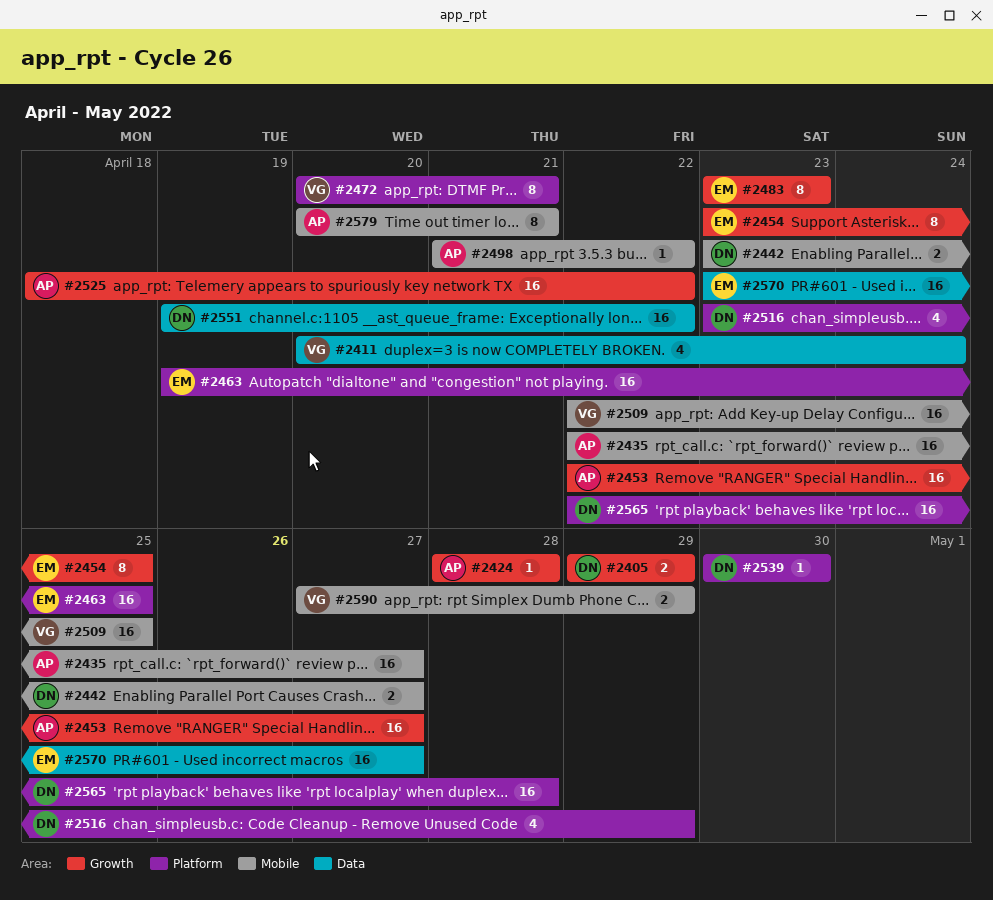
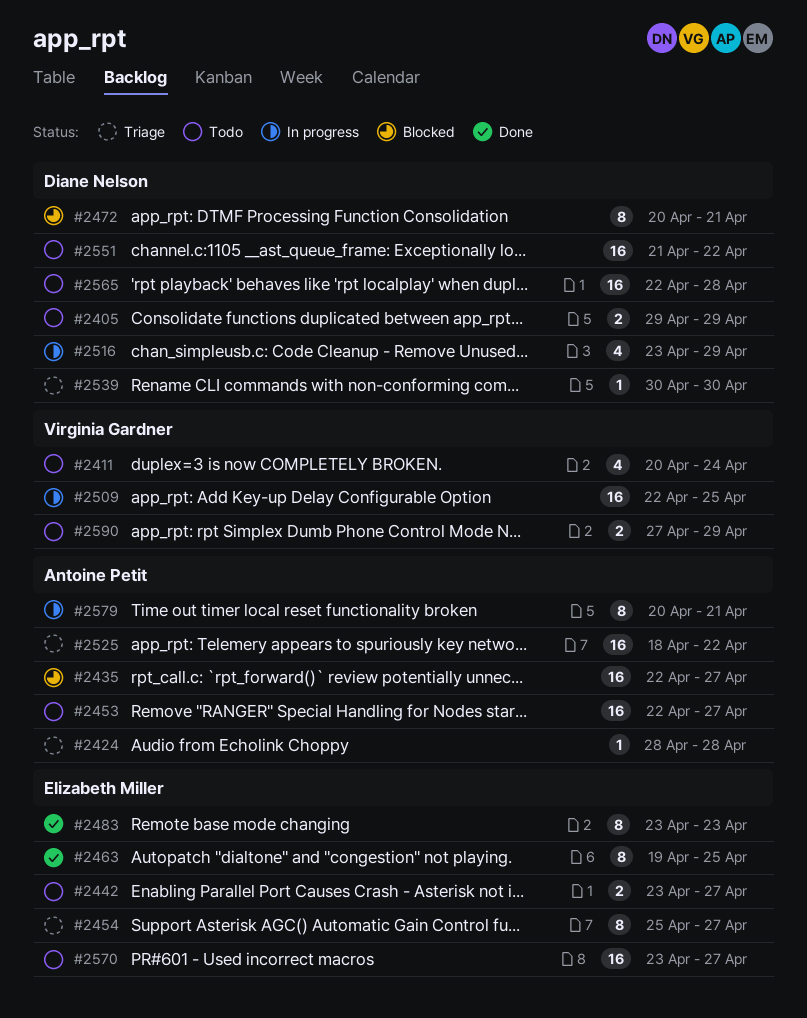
#2442, owner: Diane Nelson -> Elizabeth Miller
#2454, start: Apr 23 -> Apr 25
#2454, due: Apr 25 -> Apr 27
#2463, estimate: 16 -> 8
#2472, owner: Virginia Gardner -> Diane Nelson
#2498: present -> none
#2551, start: Apr 19 -> Apr 21

